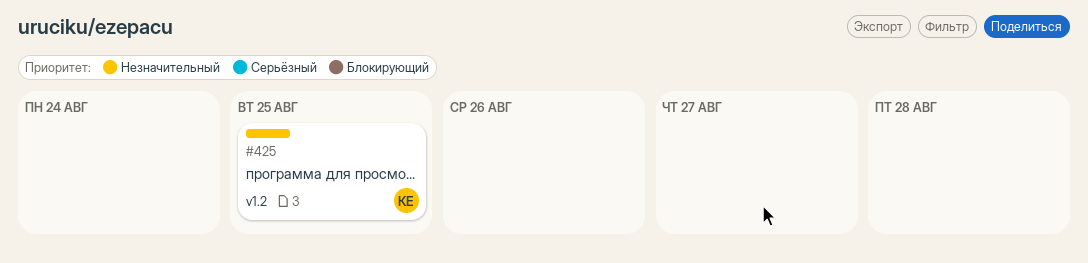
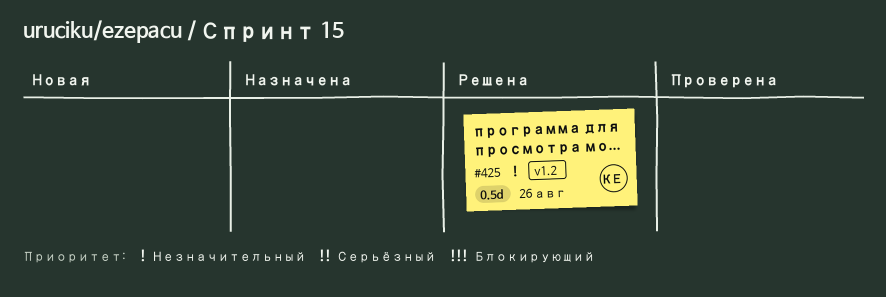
#425, due: Aug 25 -> Aug 26

